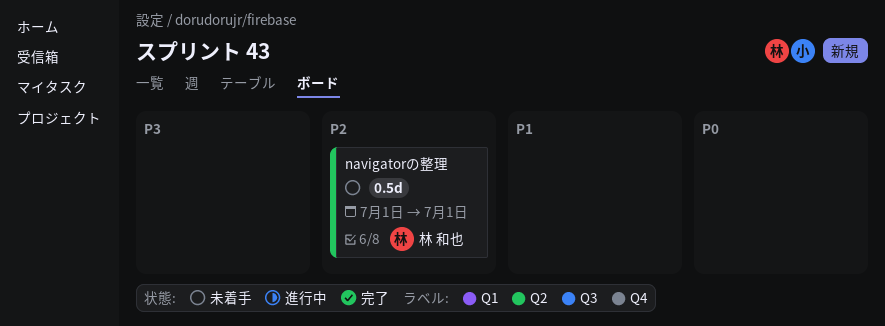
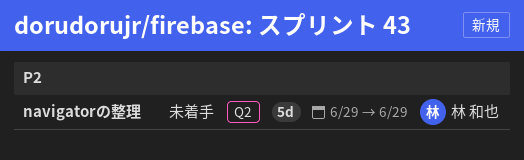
navigatorの整理, estimate: 0.5d -> 5d
navigatorの整理, start: Jul 1 -> Jun 29
navigatorの整理, due: Jul 1 -> Jun 29

